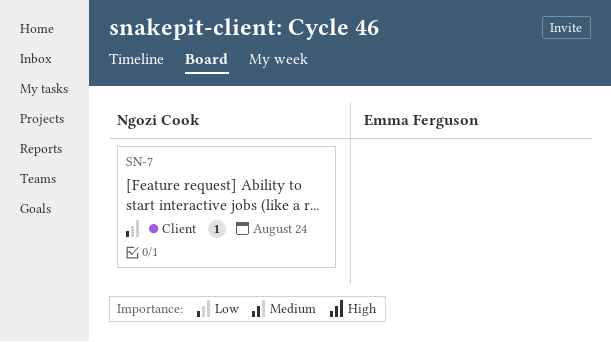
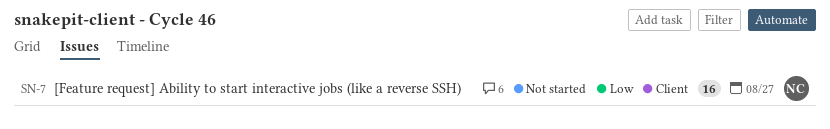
SN-7, estimate: 1 -> 16
SN-7, due: Aug 24 -> Aug 27

